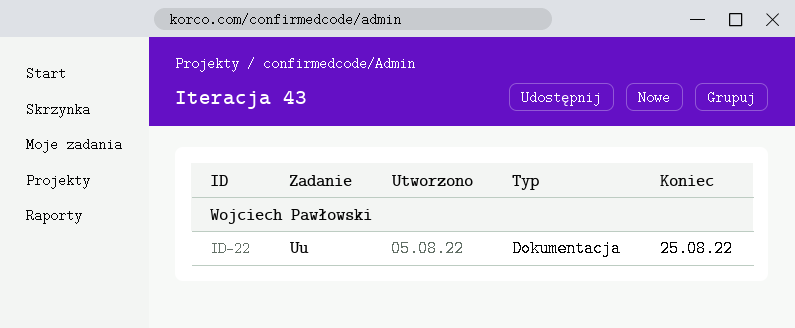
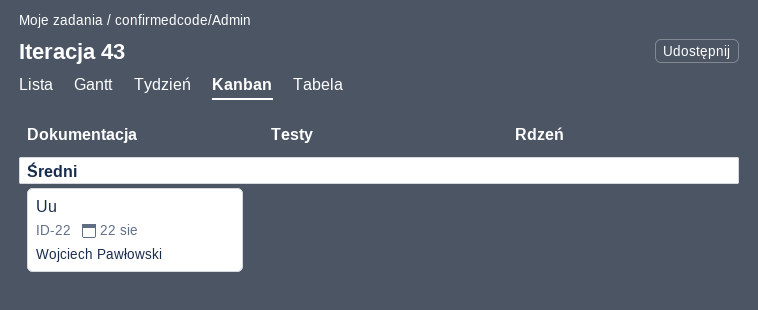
ID-22, due: Aug 25 -> Aug 22

